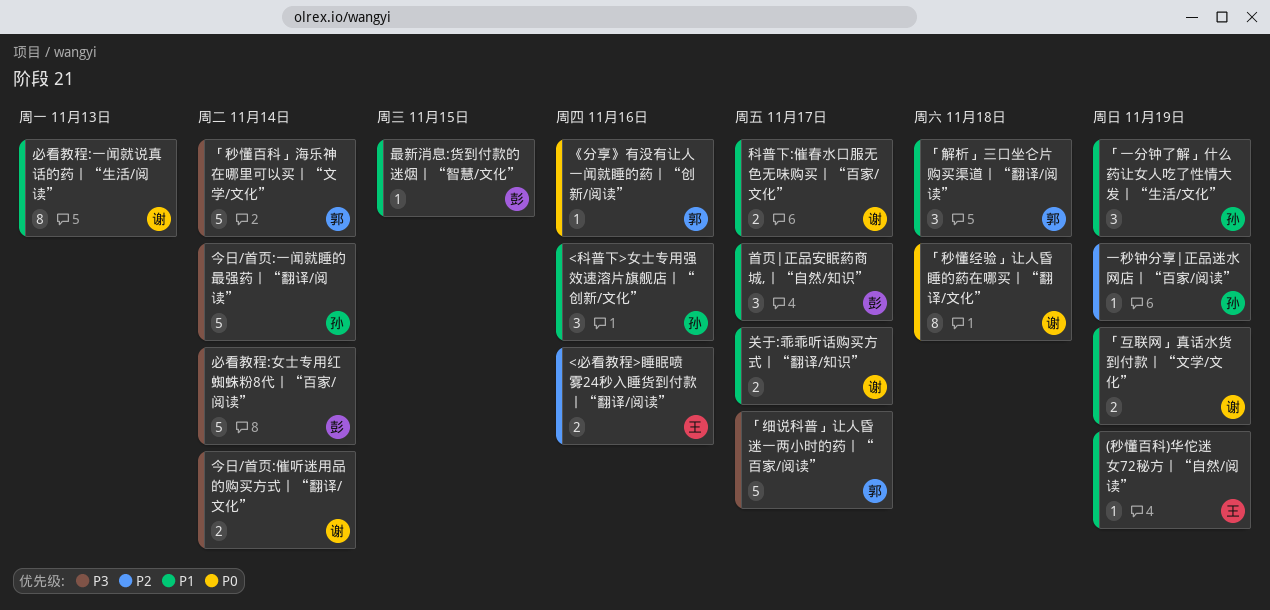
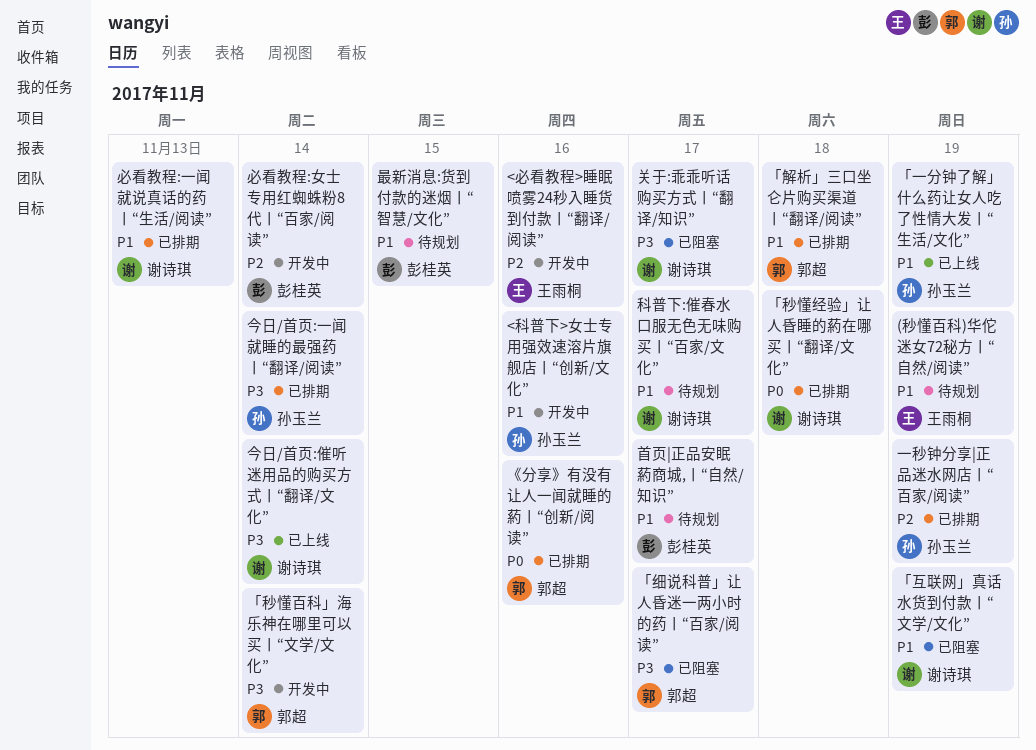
关于:乖乖听话购买方式丨“翻译/知识”, priority: P1 -> P3
必看教程:女士专用红蜘蛛粉8代丨“百家/阅读”, priority: P3 -> P2

